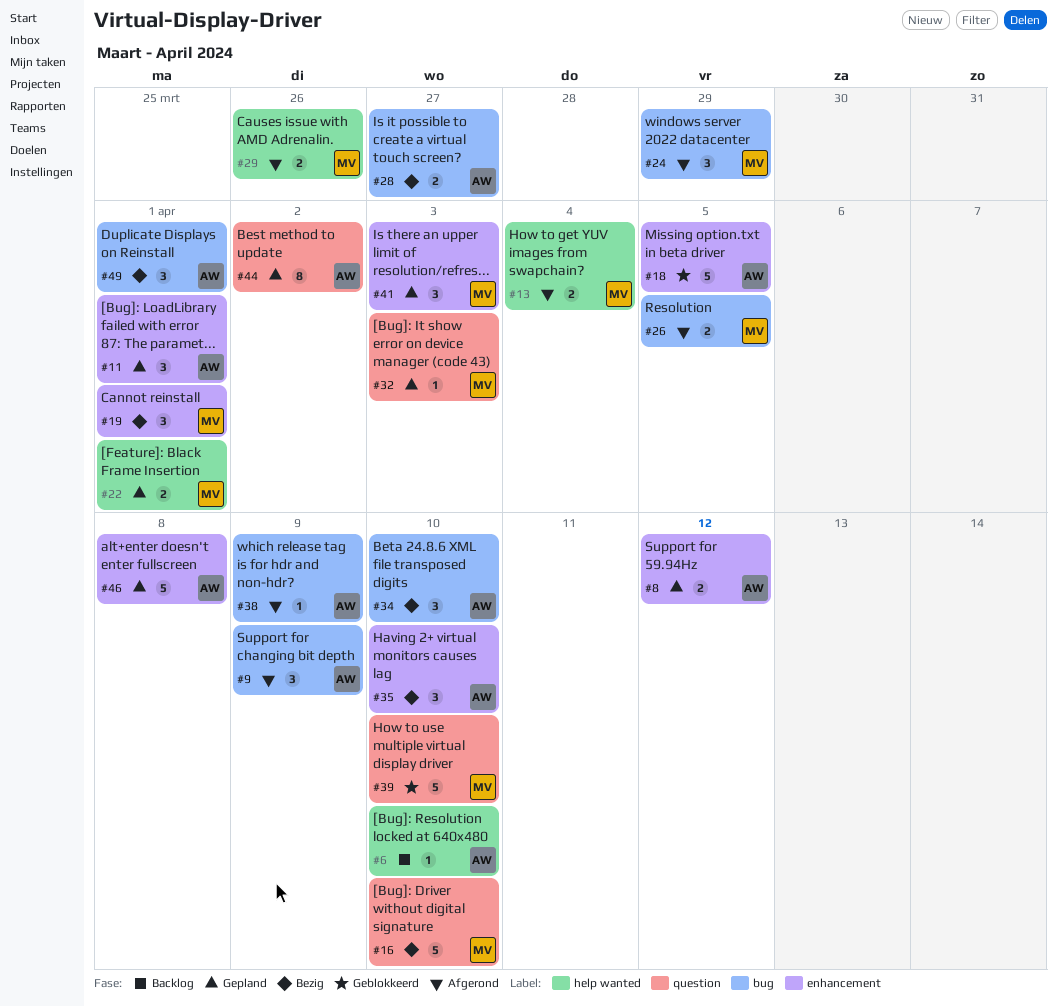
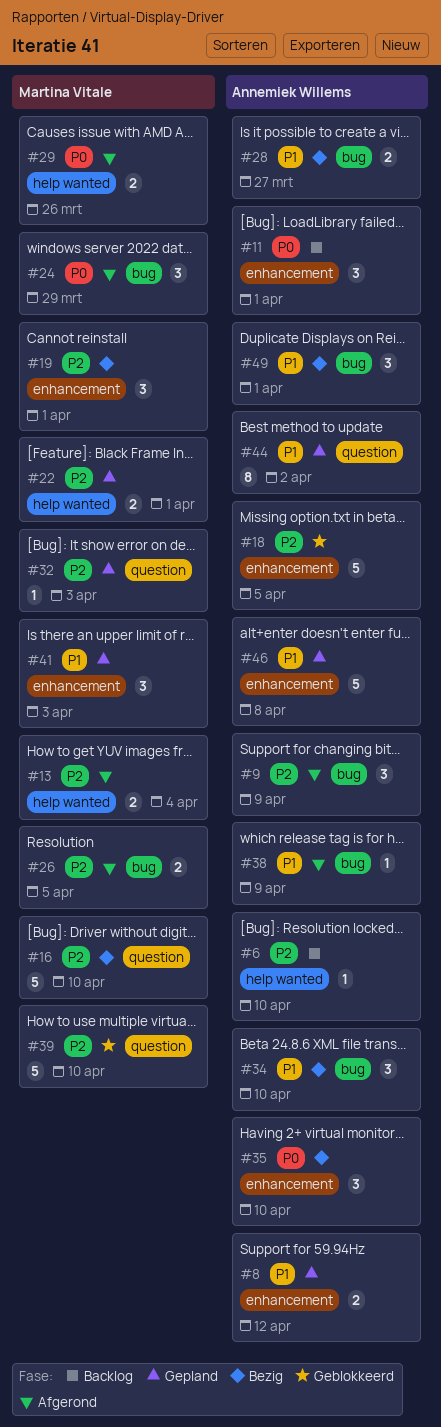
#11, status: Gepland -> Backlog

